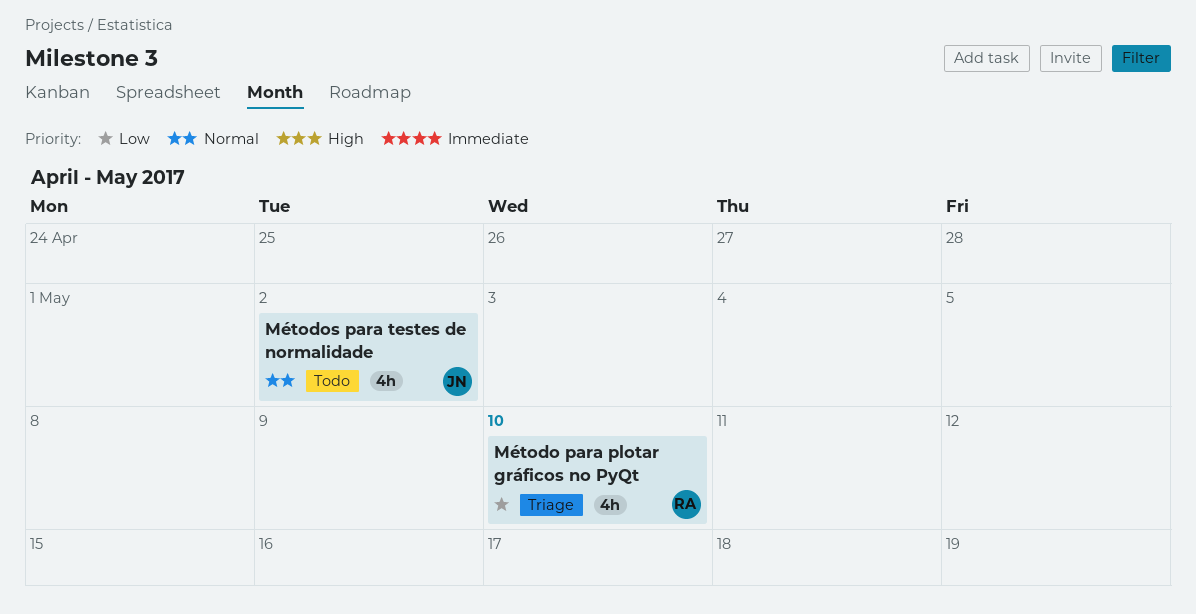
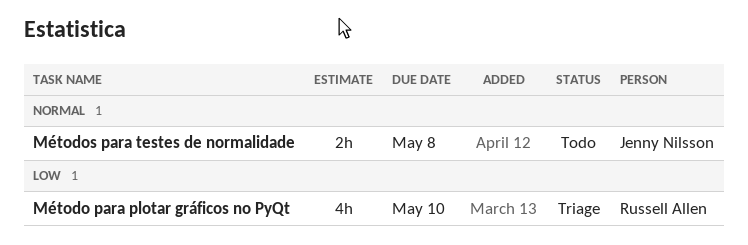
Métodos para testes de normalidade, estimate: 4h -> 2h
Métodos para testes de normalidade, due: May 2 -> May 8

